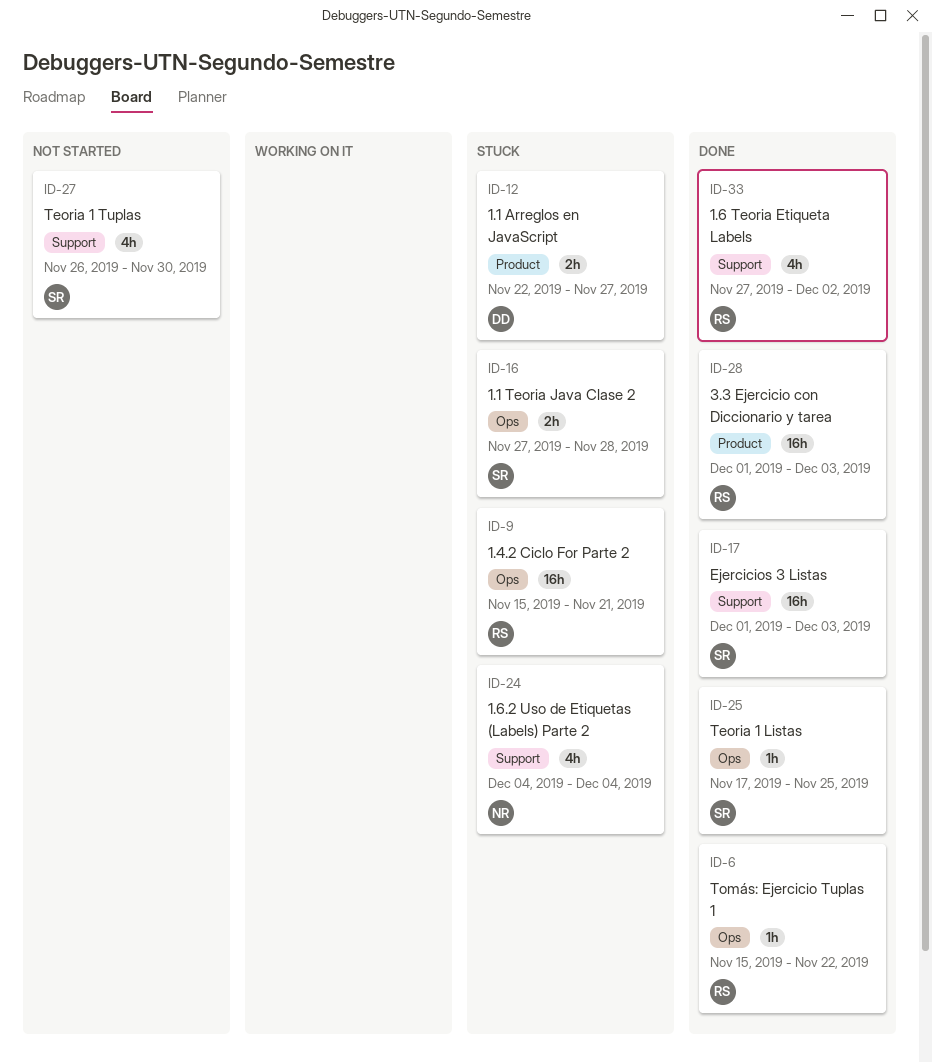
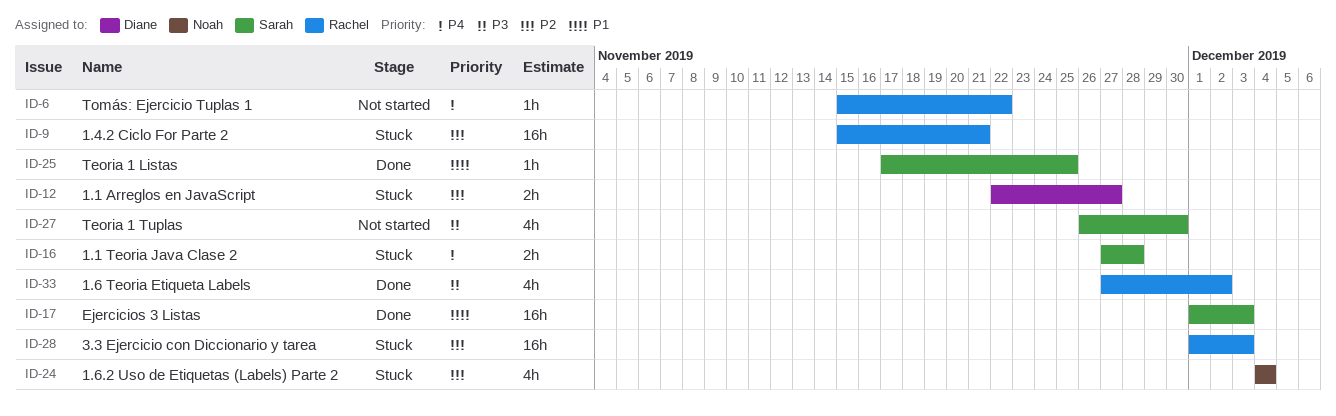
ID-6, status: Done -> Not started
ID-28, status: Done -> Stuck

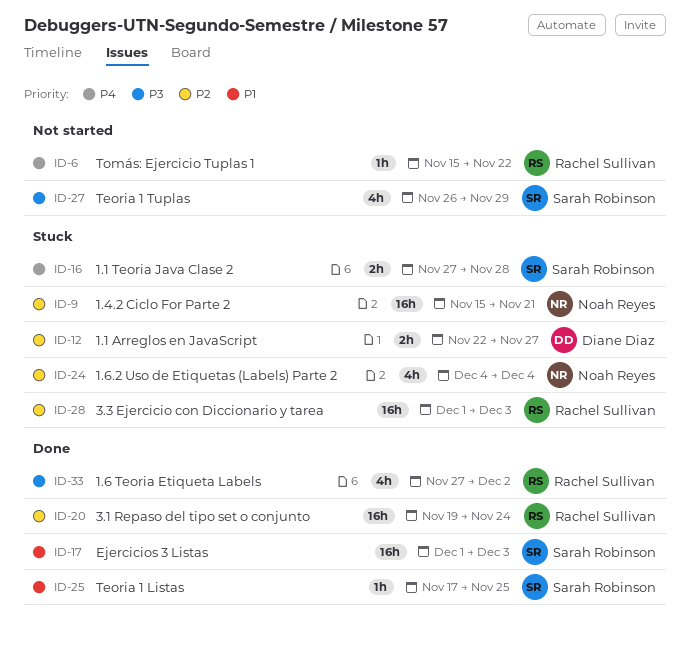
ID-9, owner: Rachel Sullivan -> Noah Reyes
ID-20: none -> present
ID-27, due: Nov 30 -> Nov 29

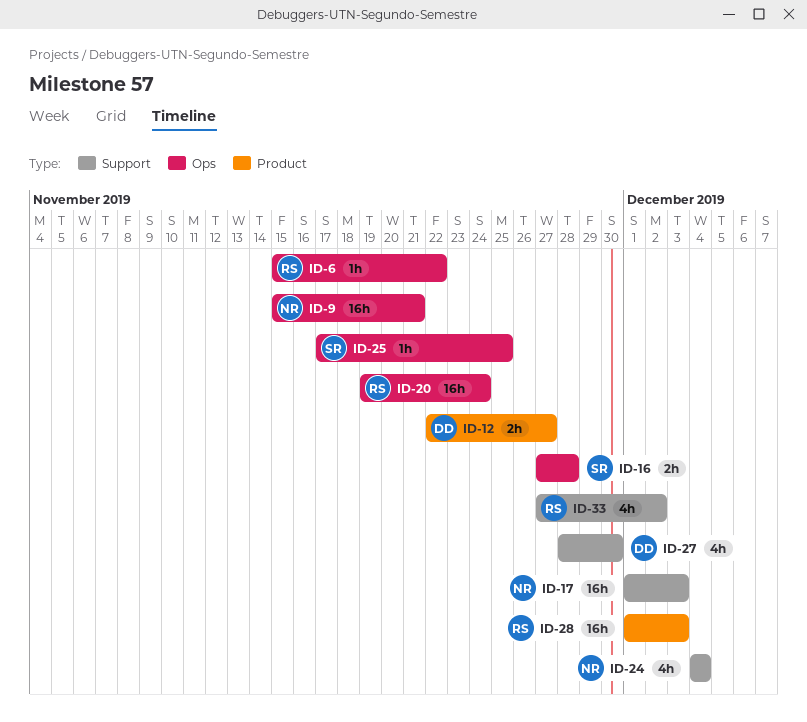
ID-17, owner: Sarah Robinson -> Noah Reyes
ID-27, owner: Sarah Robinson -> Diane Diaz
ID-27, start: Nov 26 -> Nov 28
ID-27, due: Nov 29 -> Nov 30

